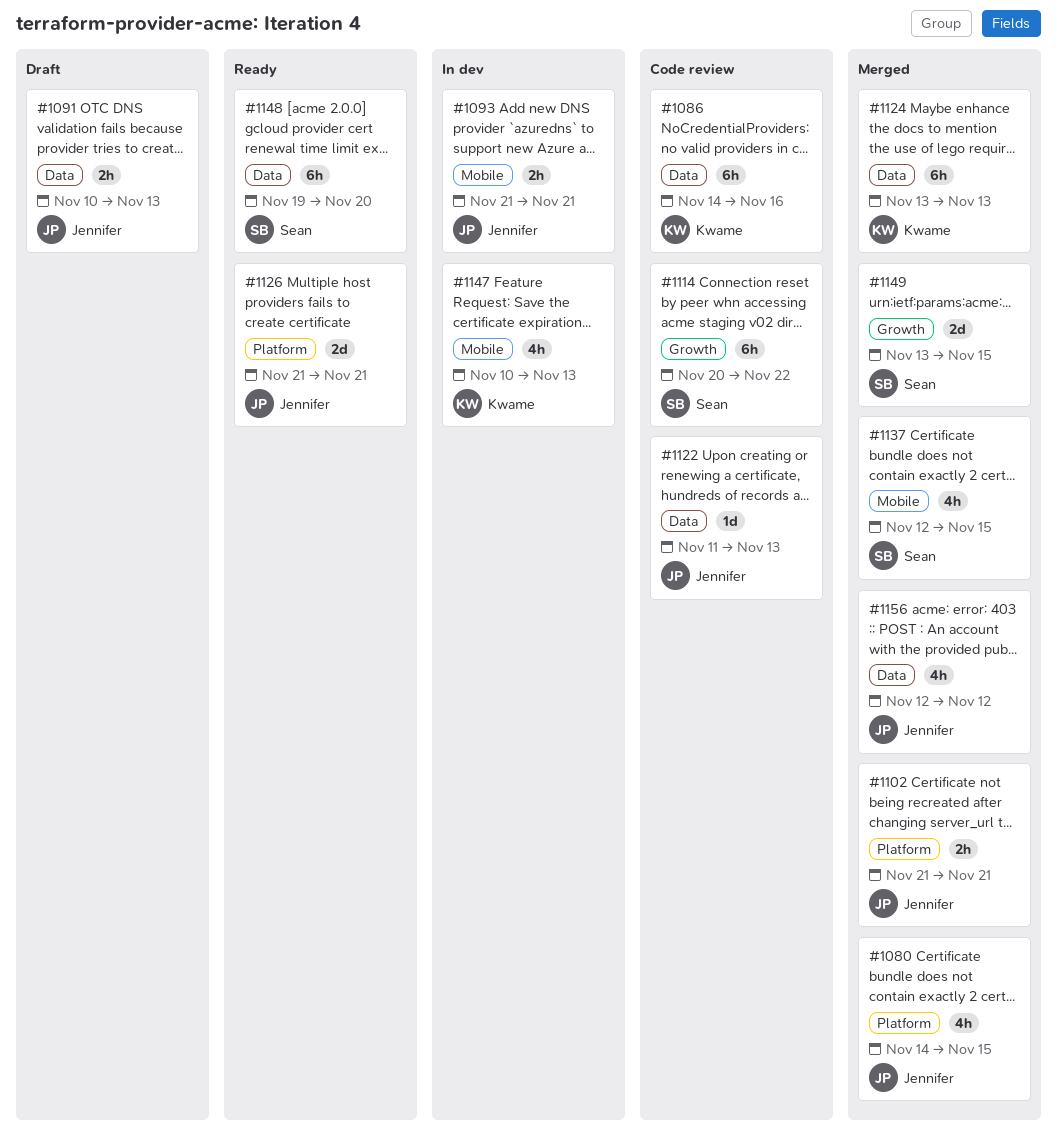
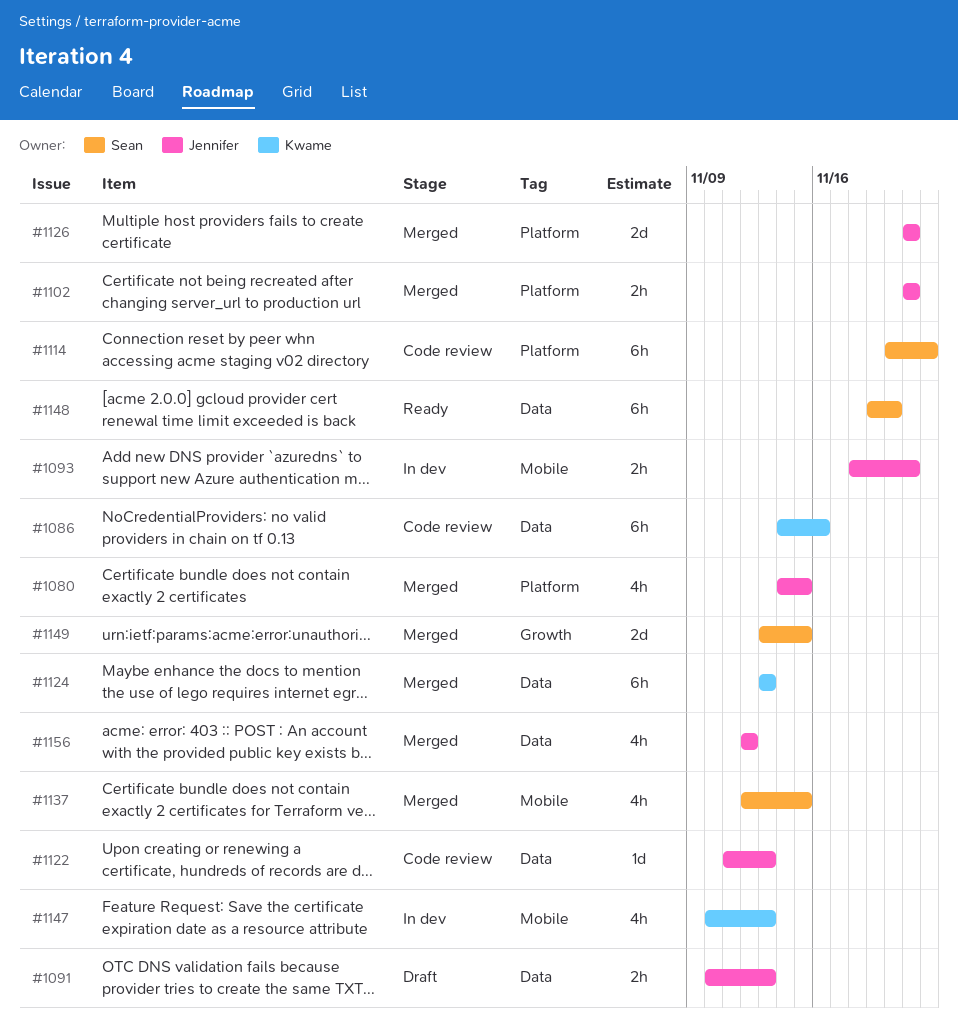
#1093, start: Nov 21 -> Nov 18
#1114, label: Growth -> Platform
#1126, status: Ready -> Merged

